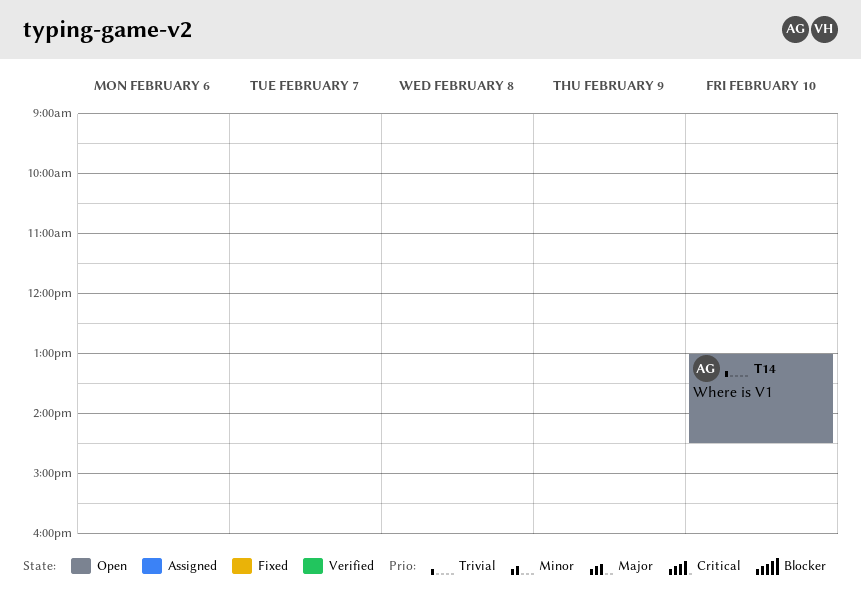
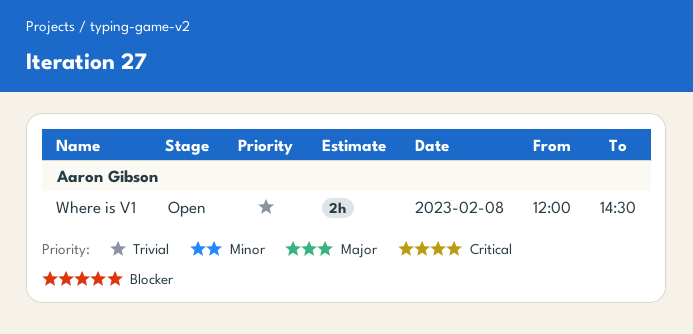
Where is V1, day: Feb 10 -> Feb 8
Where is V1, begins: 13:00 -> 12:00

